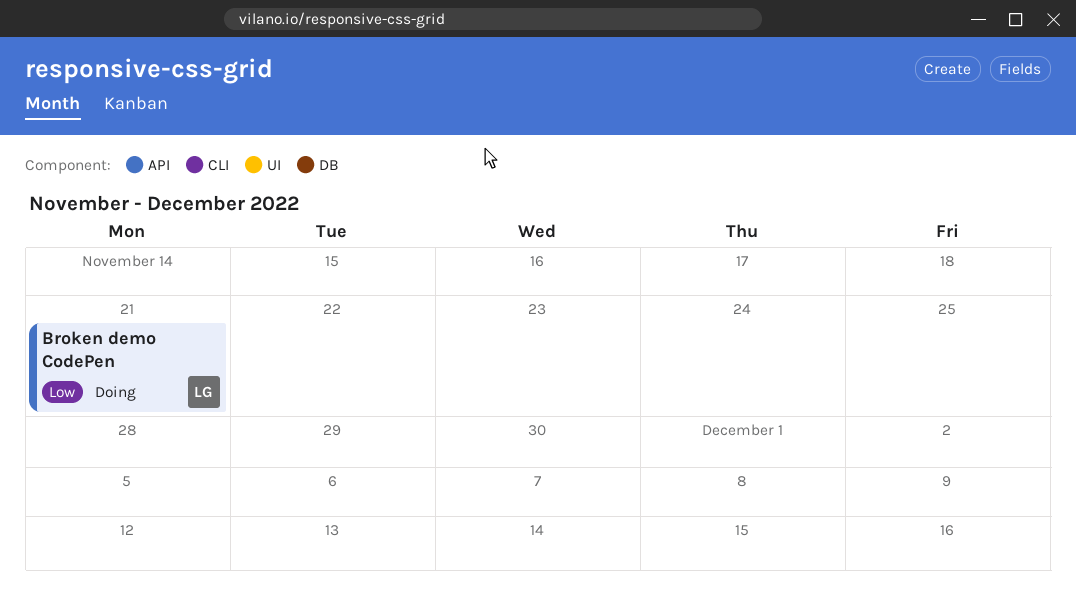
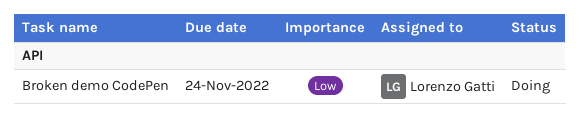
Broken demo CodePen, due: Nov 21 -> Nov 24

